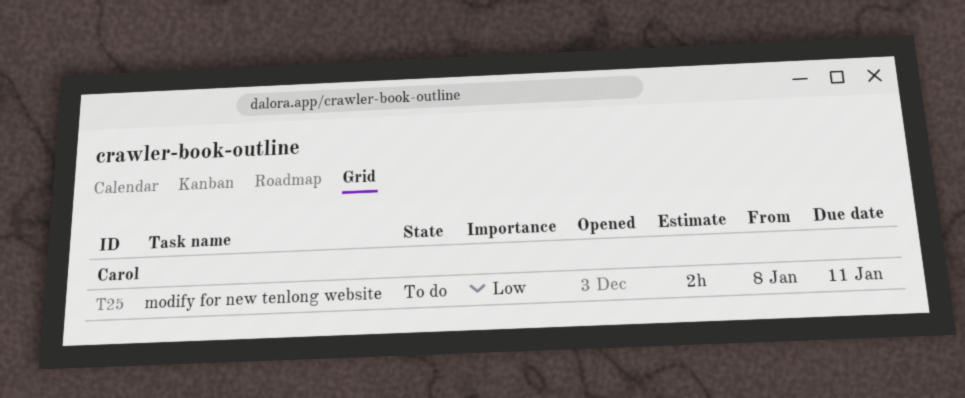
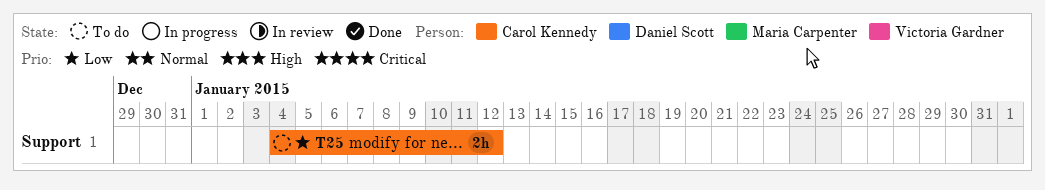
T25, start: Jan 8 -> Jan 4
T25, due: Jan 11 -> Jan 12

